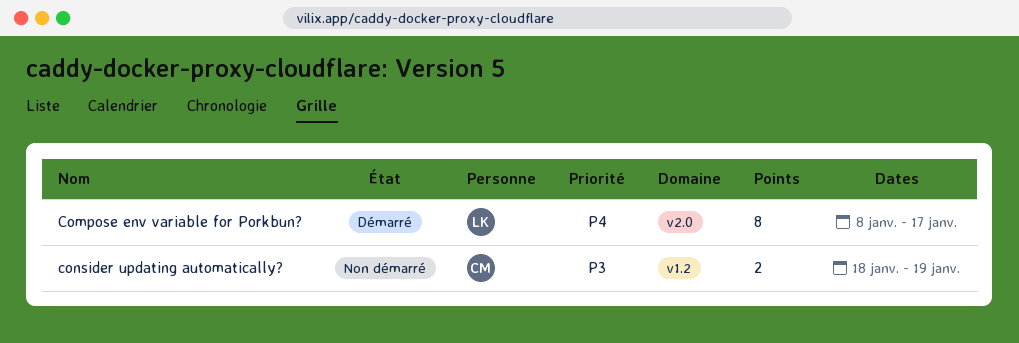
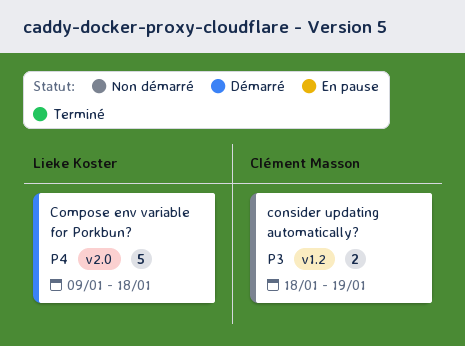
Compose env variable for Porkbun?, estimate: 8 -> 5
Compose env variable for Porkbun?, start: Jan 8 -> Jan 9
Compose env variable for Porkbun?, due: Jan 17 -> Jan 18

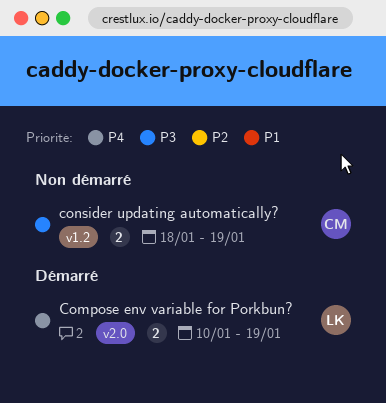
Compose env variable for Porkbun?, estimate: 5 -> 2
Compose env variable for Porkbun?, start: Jan 9 -> Jan 10
Compose env variable for Porkbun?, due: Jan 18 -> Jan 19

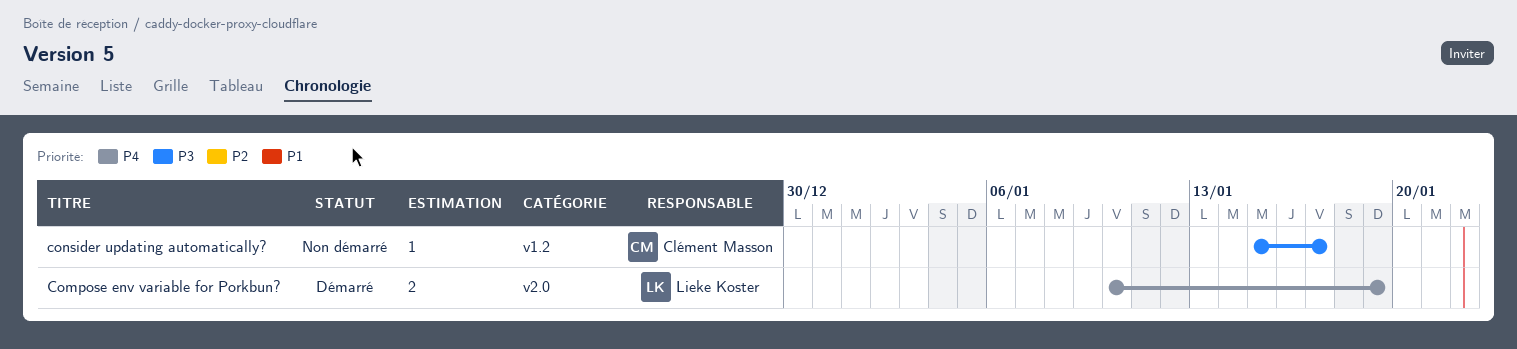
consider updating automatically?, estimate: 2 -> 1
consider updating automatically?, start: Jan 18 -> Jan 15
consider updating automatically?, due: Jan 19 -> Jan 17

